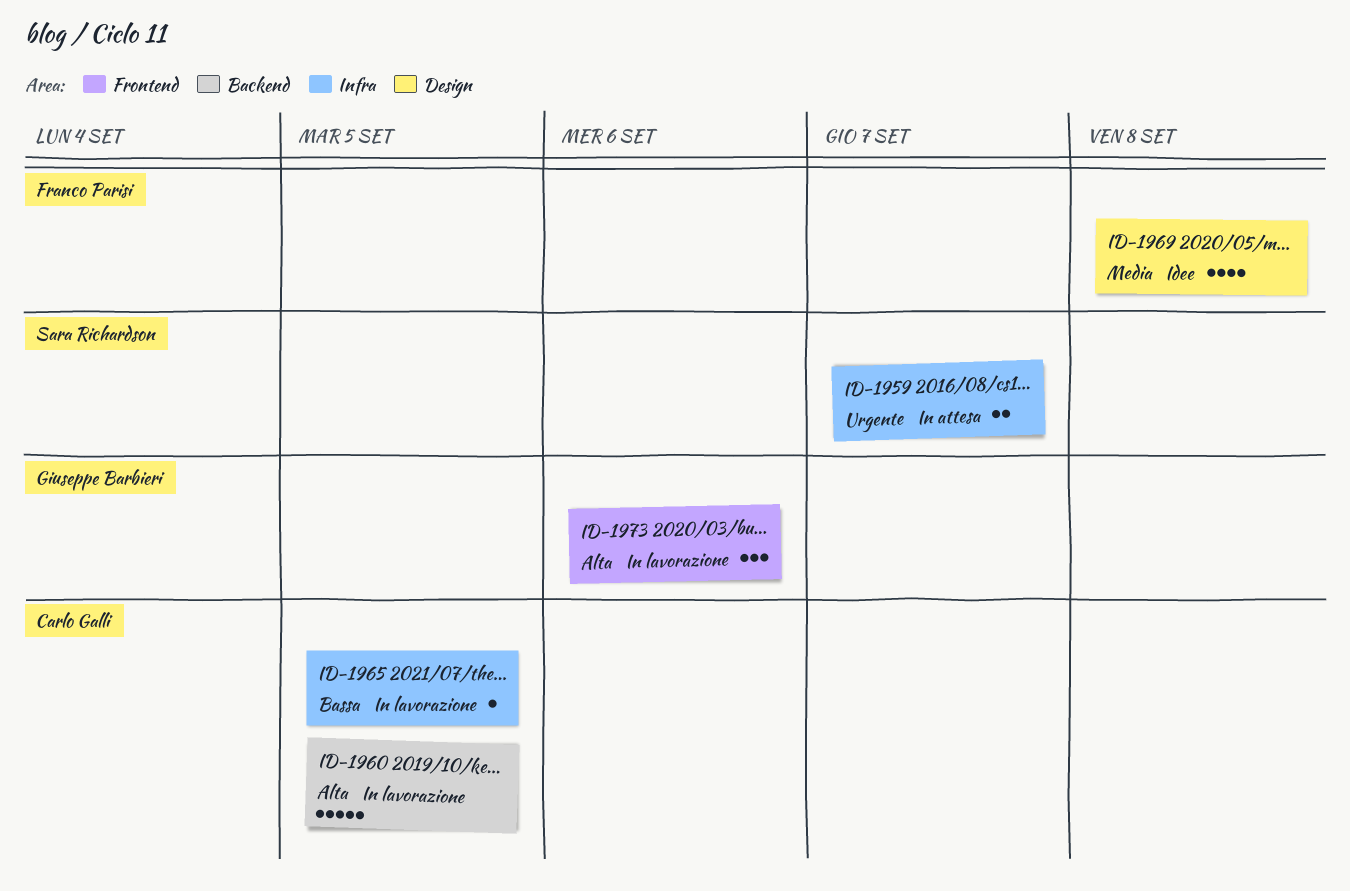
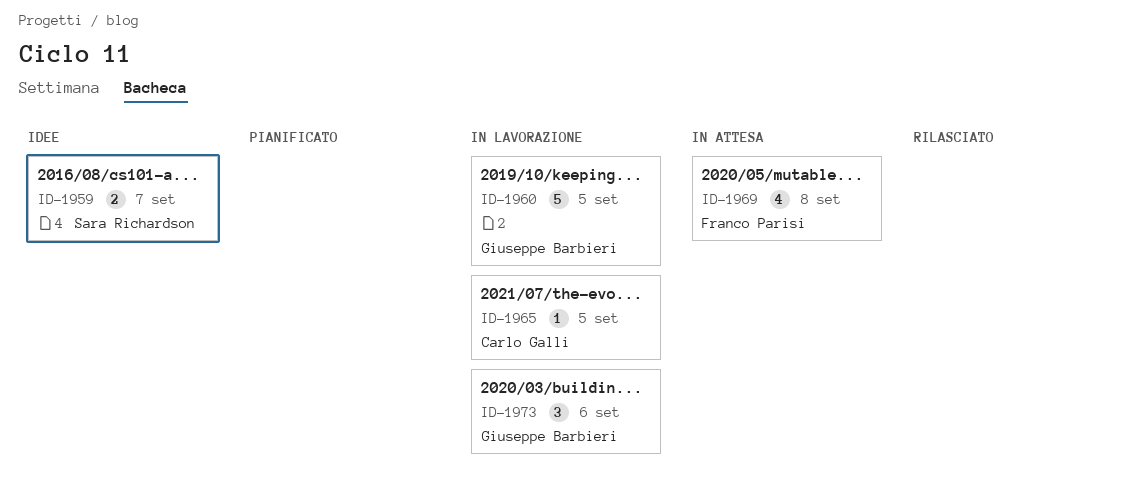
ID-1959, status: In attesa -> Idee
ID-1960, owner: Carlo Galli -> Giuseppe Barbieri
ID-1969, status: Idee -> In attesa

